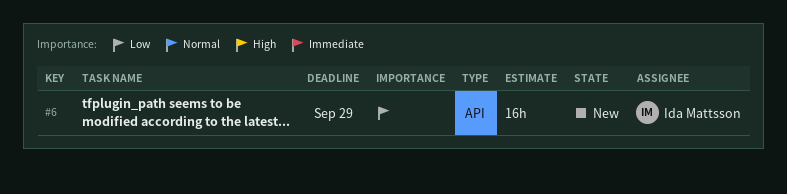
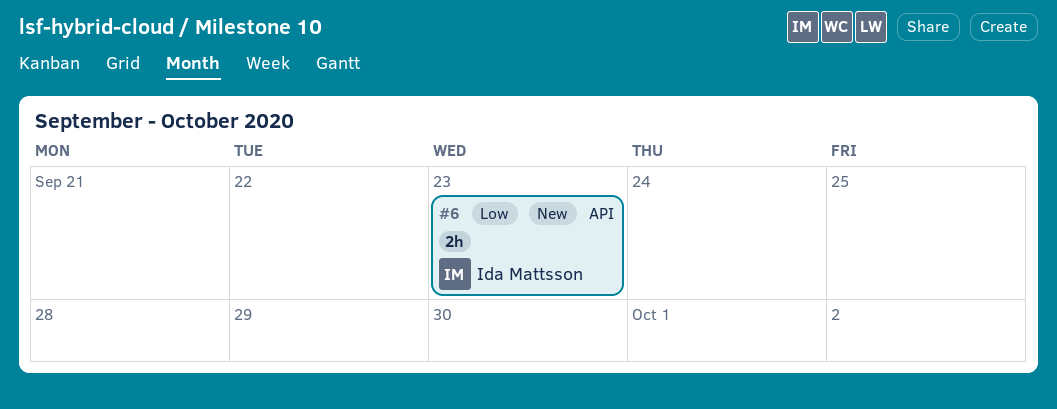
#6, estimate: 16h -> 2h
#6, due: Sep 29 -> Sep 23

